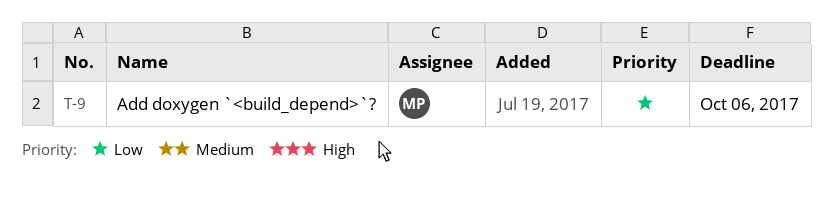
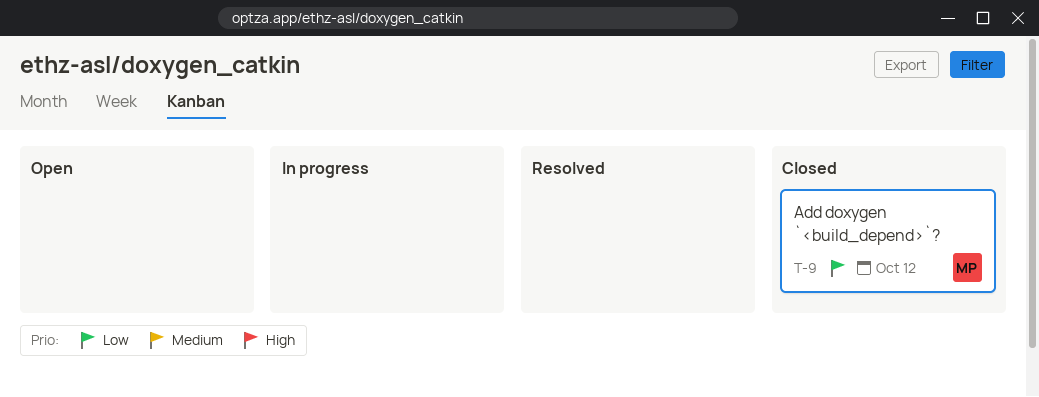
T-9, due: Oct 6 -> Oct 12

